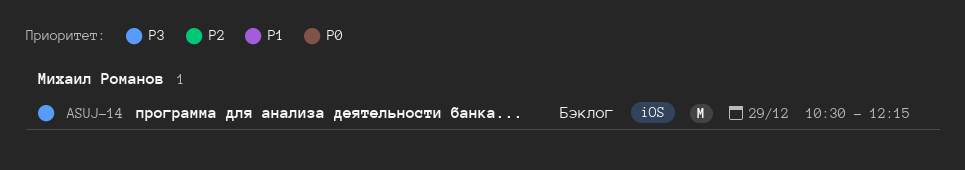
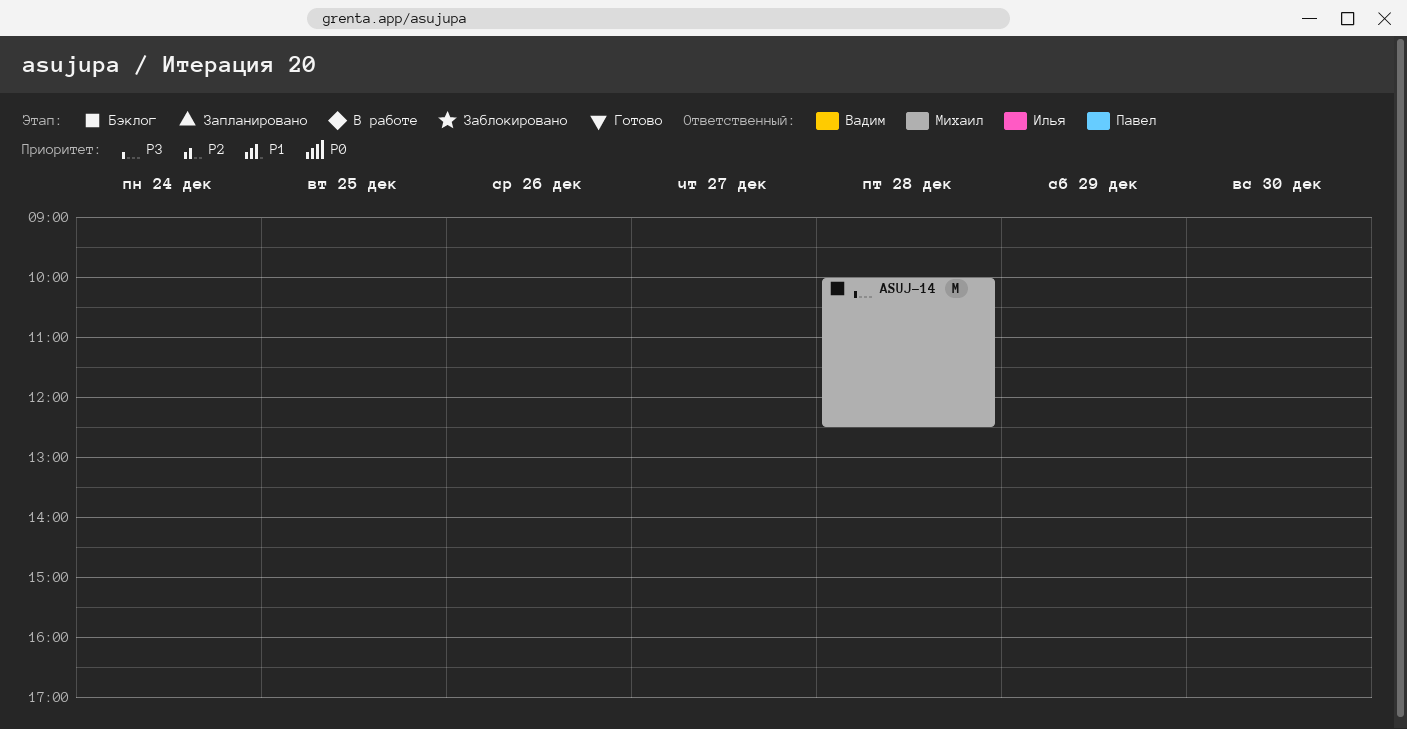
ASUJ-14, day: Dec 29 -> Dec 28
ASUJ-14, begins: 10:30 -> 10:00
ASUJ-14, ends: 12:15 -> 12:30

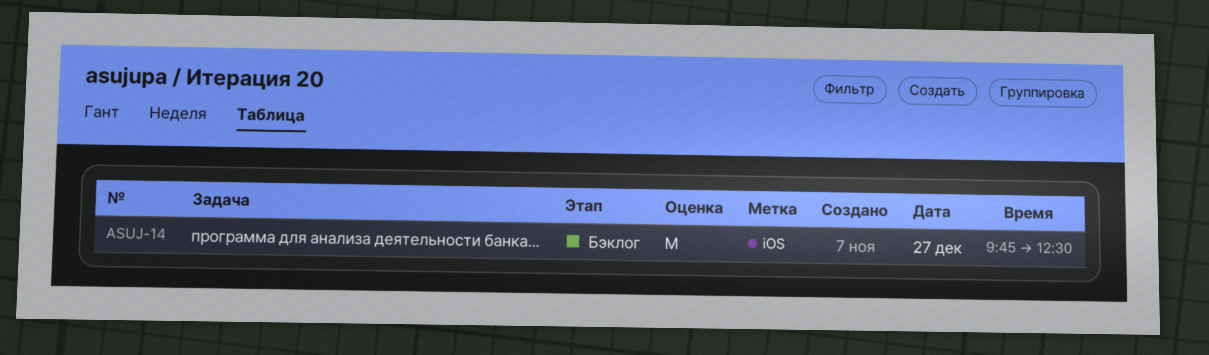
ASUJ-14, day: Dec 28 -> Dec 27
ASUJ-14, begins: 10:00 -> 09:45

